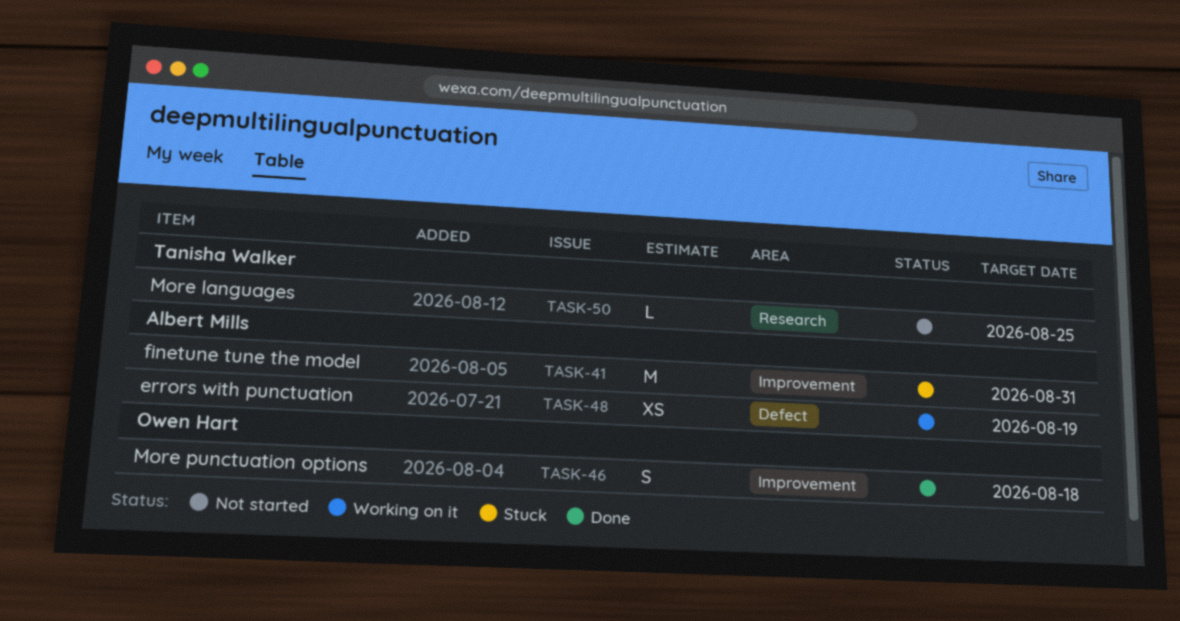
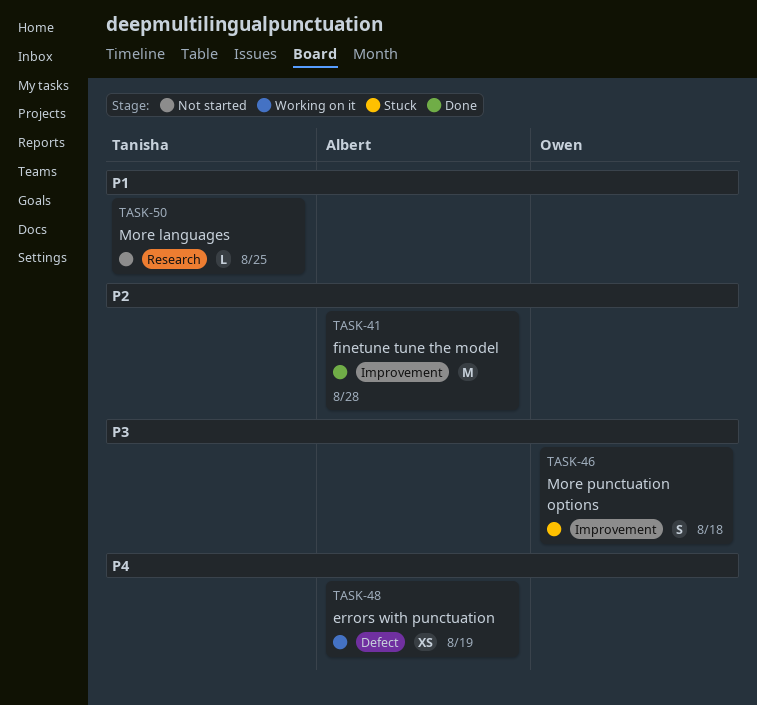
TASK-41, status: Stuck -> Done
TASK-41, due: Aug 31 -> Aug 28
TASK-46, status: Done -> Stuck

